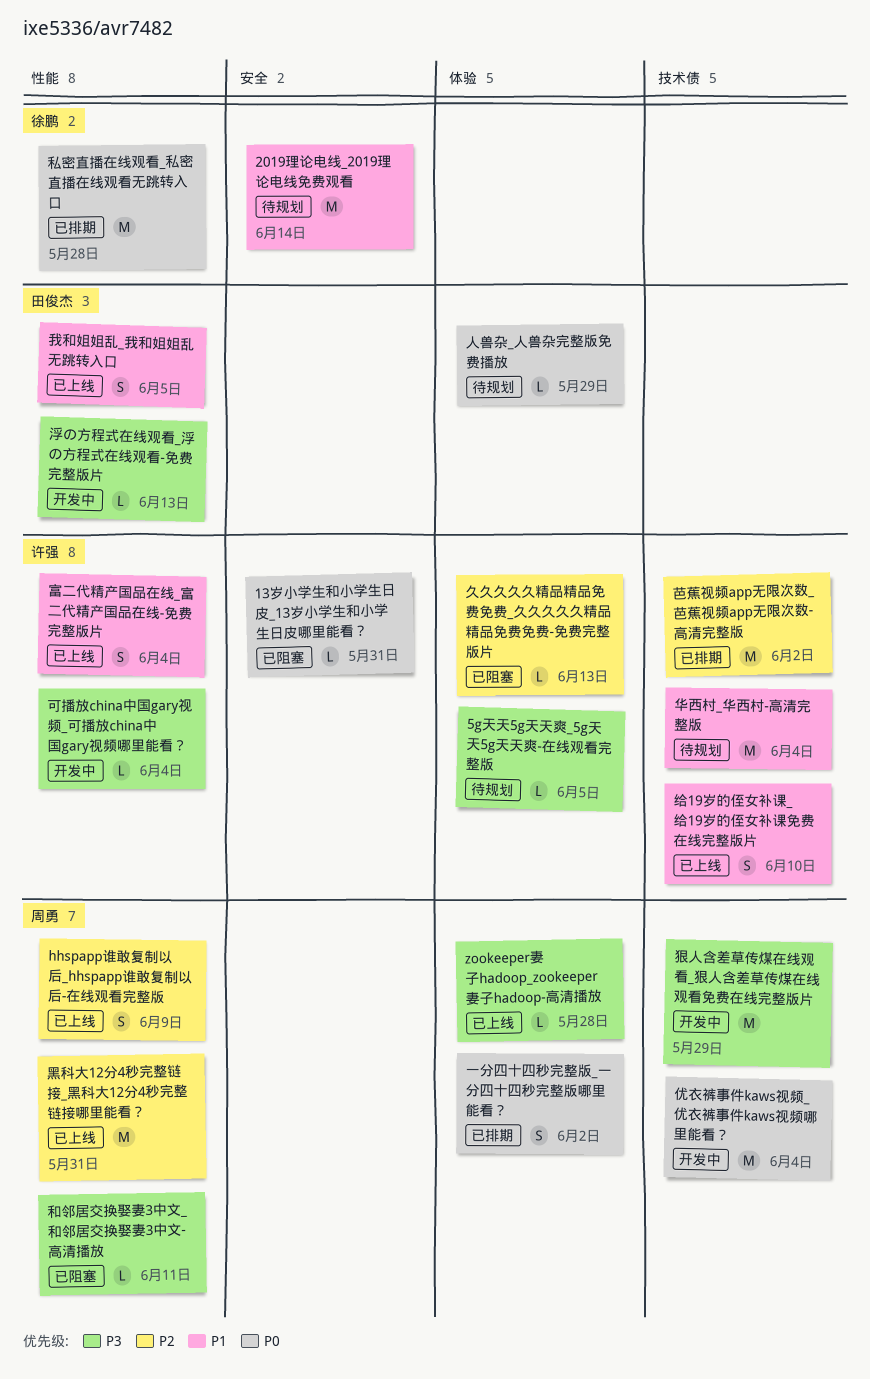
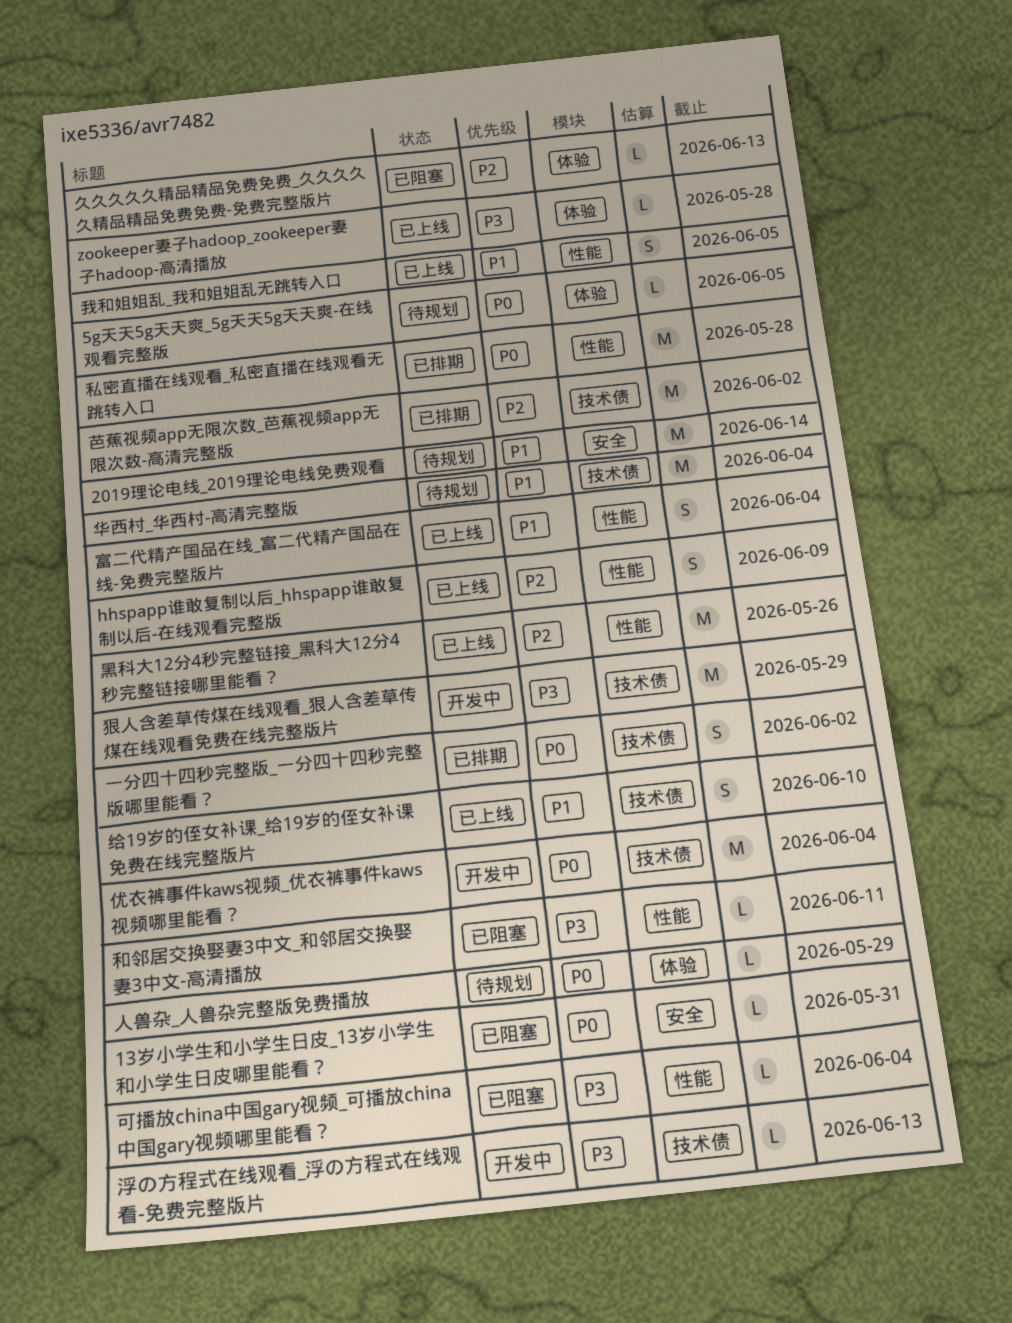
5g天天5g天天爽_5g天天5g天天爽-在线观看完整版, priority: P3 -> P0
一分四十四秒完整版_一分四十四秒完整版哪里能看？, label: 体验 -> 技术债
可播放china中国gary视频_可播放china中国gary视频哪里能看？, status: 开发中 -> 已阻塞
浮の方程式在线观看_浮の方程式在线观看-免费完整版片, label: 性能 -> 技术债
黑科大12分4秒完整链接_黑科大12分4秒完整链接哪里能看？, due: May 31 -> May 26

